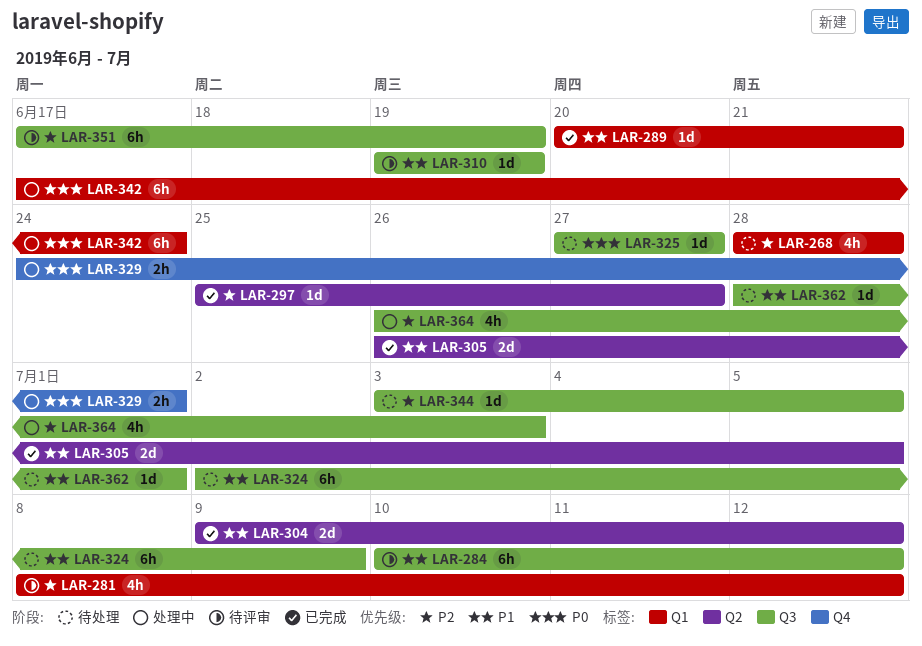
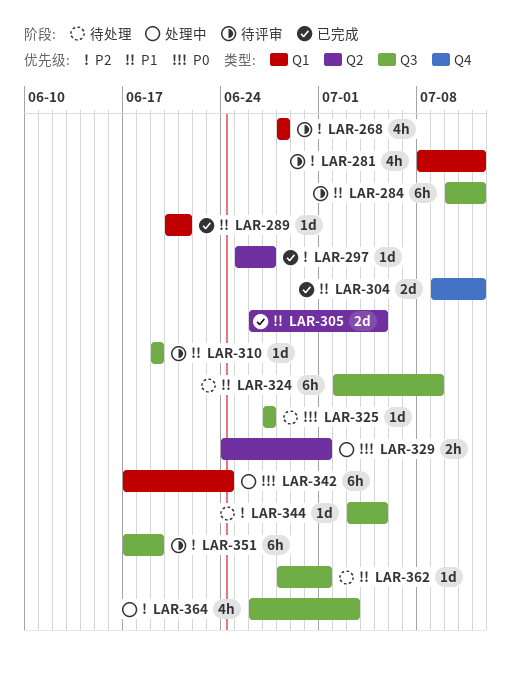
LAR-268, status: 待处理 -> 待评审
LAR-304, label: Q2 -> Q4
LAR-329, label: Q4 -> Q2

